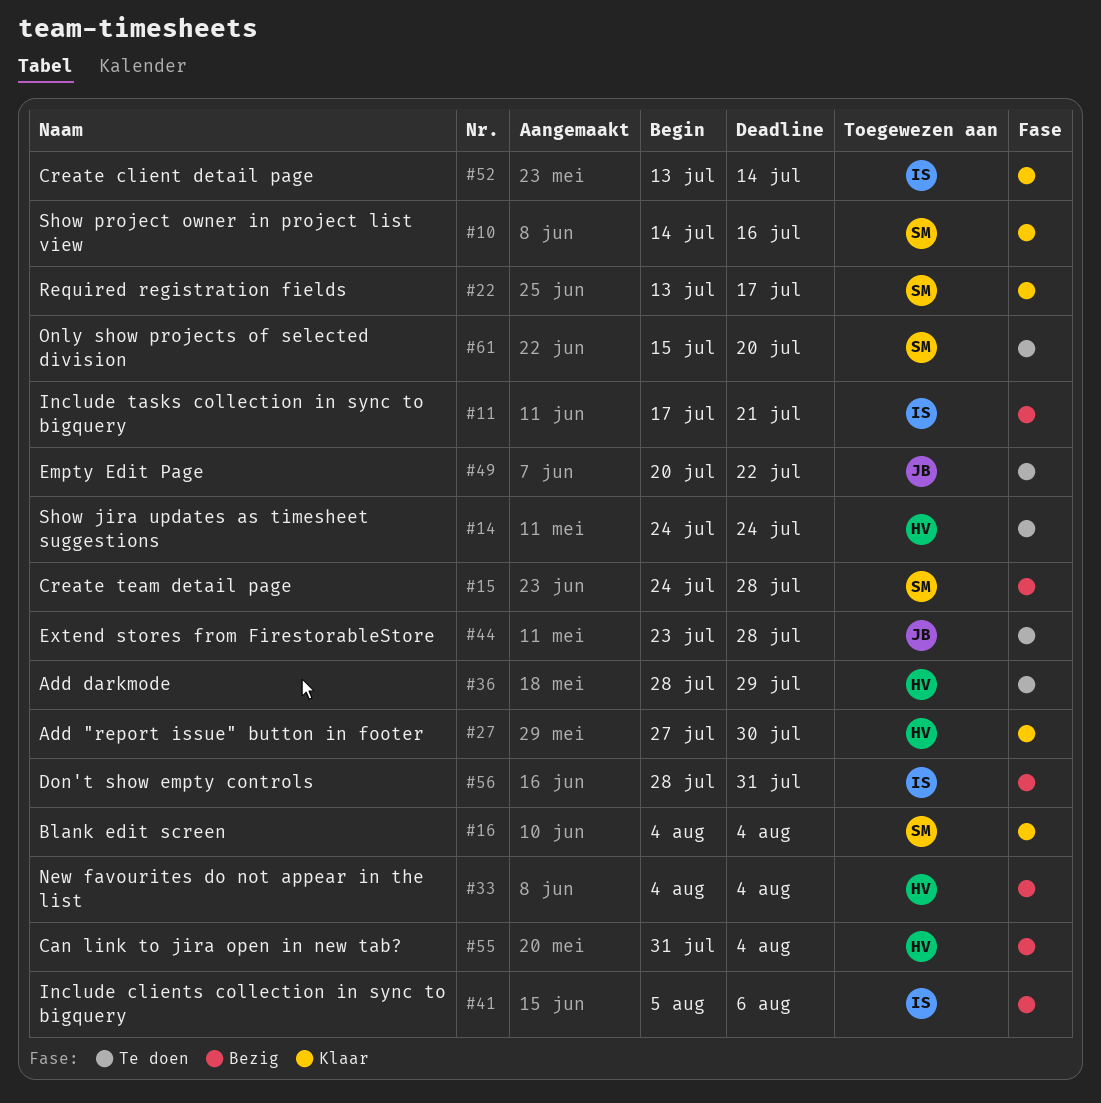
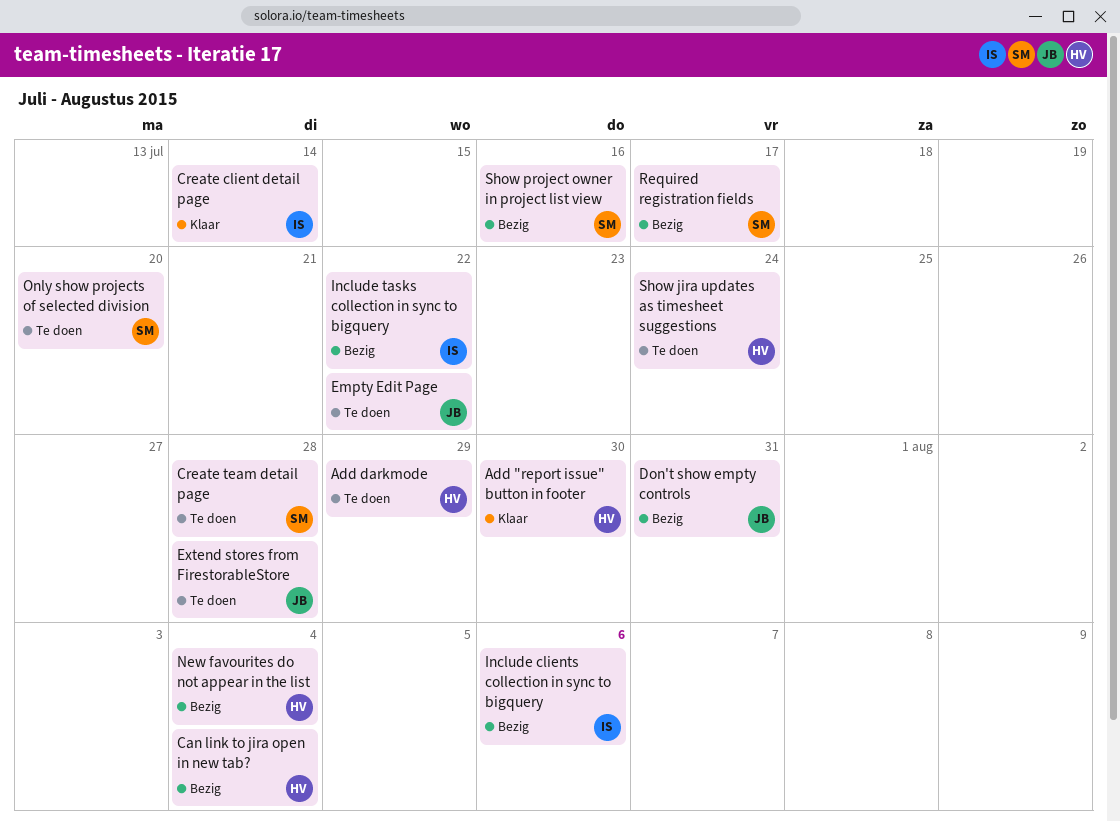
Blank edit screen: present -> none
Create team detail page, status: Bezig -> Te doen
Don't show empty controls, owner: IS -> JB
Include tasks collection in sync to bigquery, due: Jul 21 -> Jul 22
Required registration fields, status: Klaar -> Bezig
Show project owner in project list view, status: Klaar -> Bezig

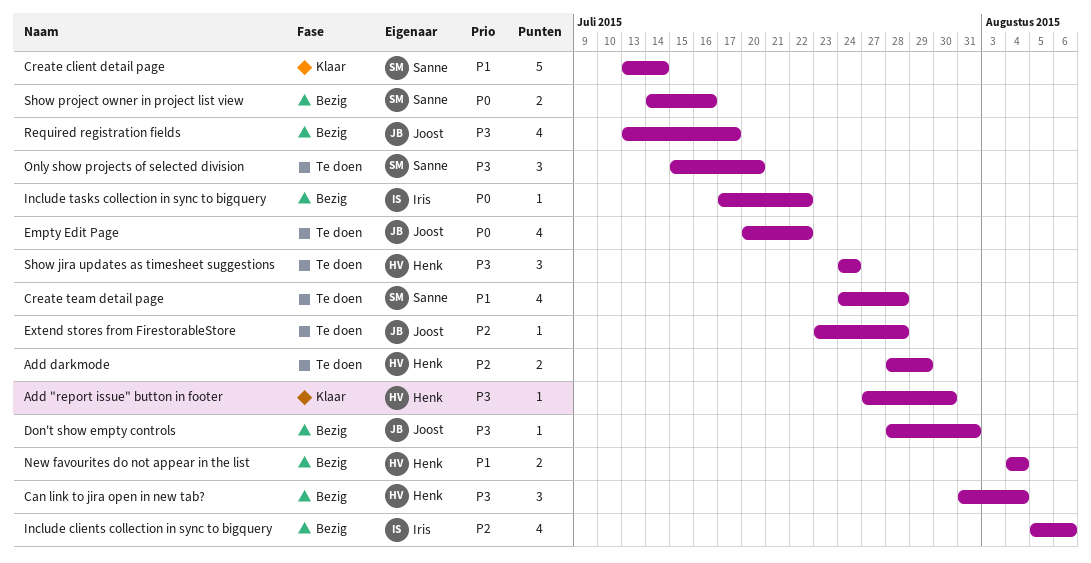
Create client detail page, owner: Iris -> Sanne
Required registration fields, owner: Sanne -> Joost

